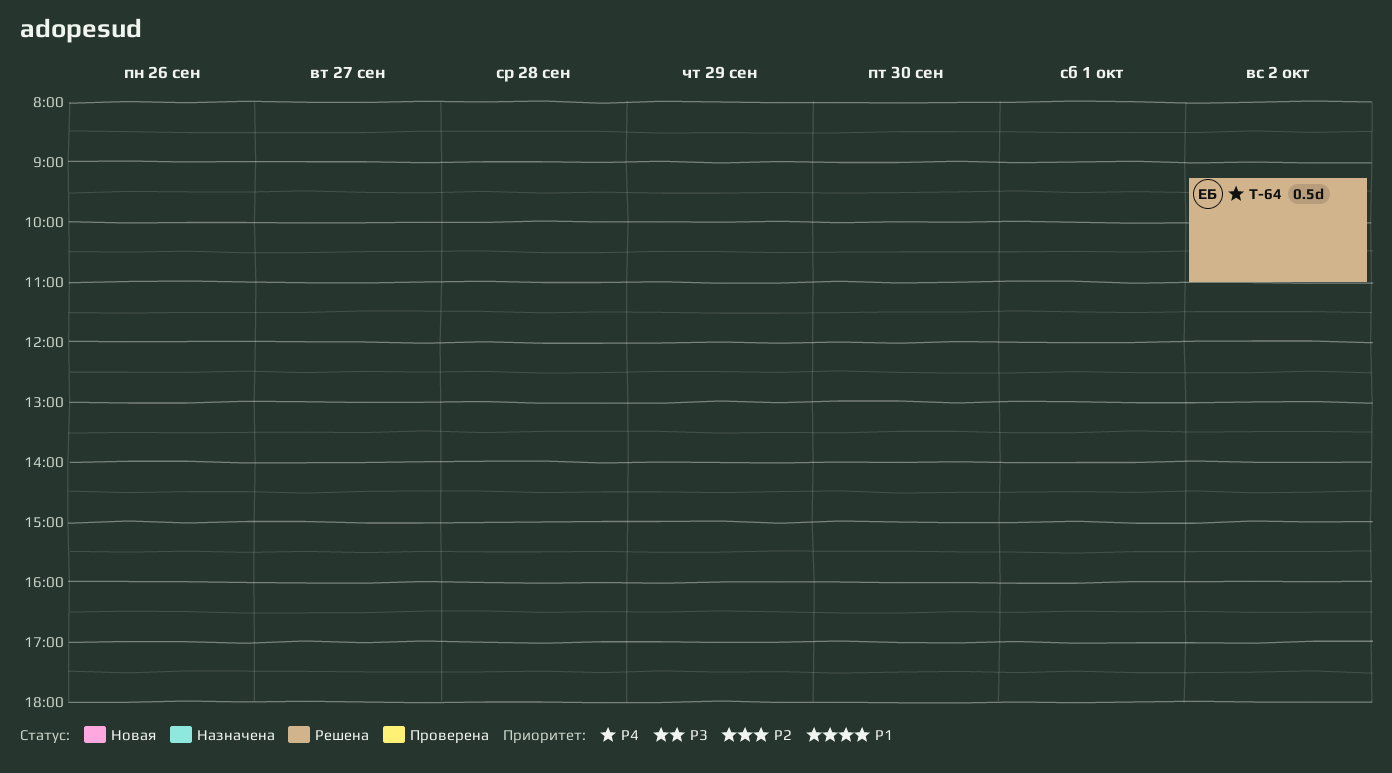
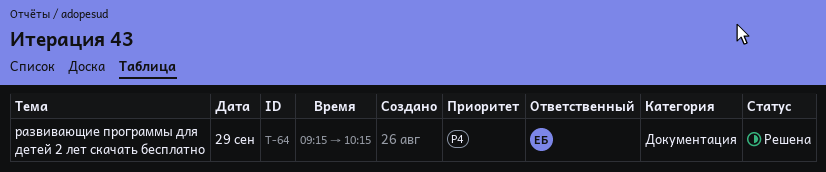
T-64, day: Oct 2 -> Sep 29
T-64, ends: 11:00 -> 10:15

